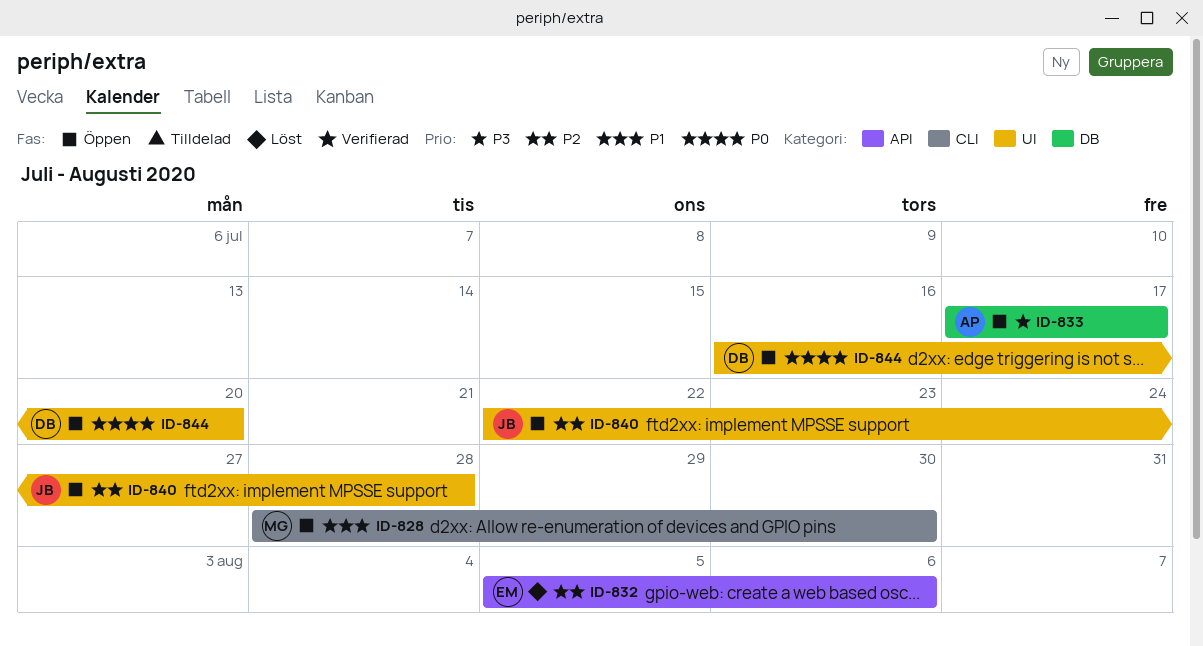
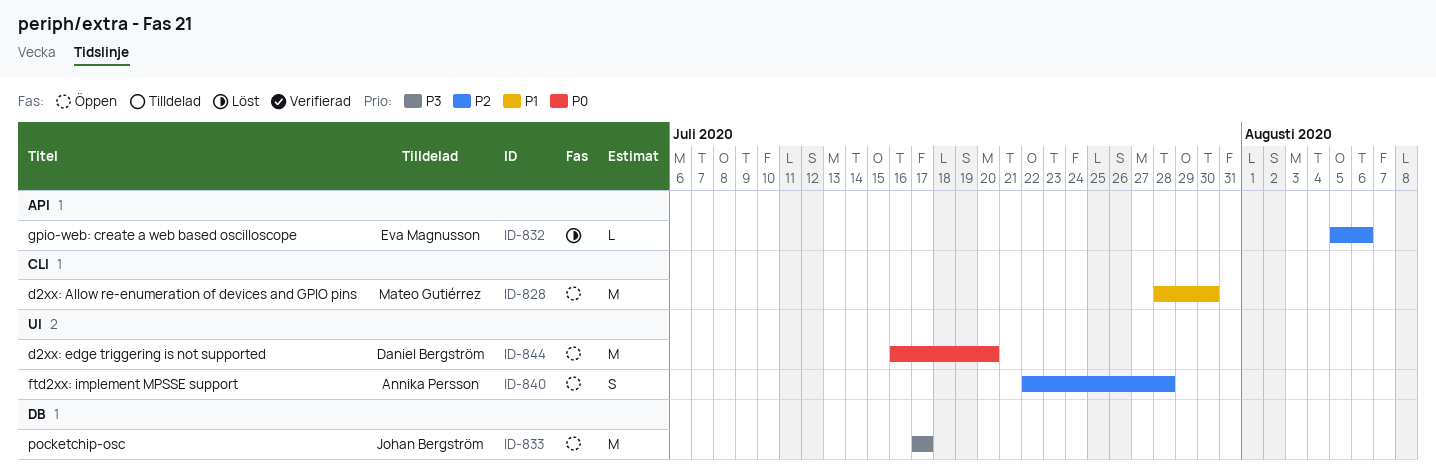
ID-833, owner: Annika Persson -> Johan Bergström
ID-840, owner: Johan Bergström -> Annika Persson

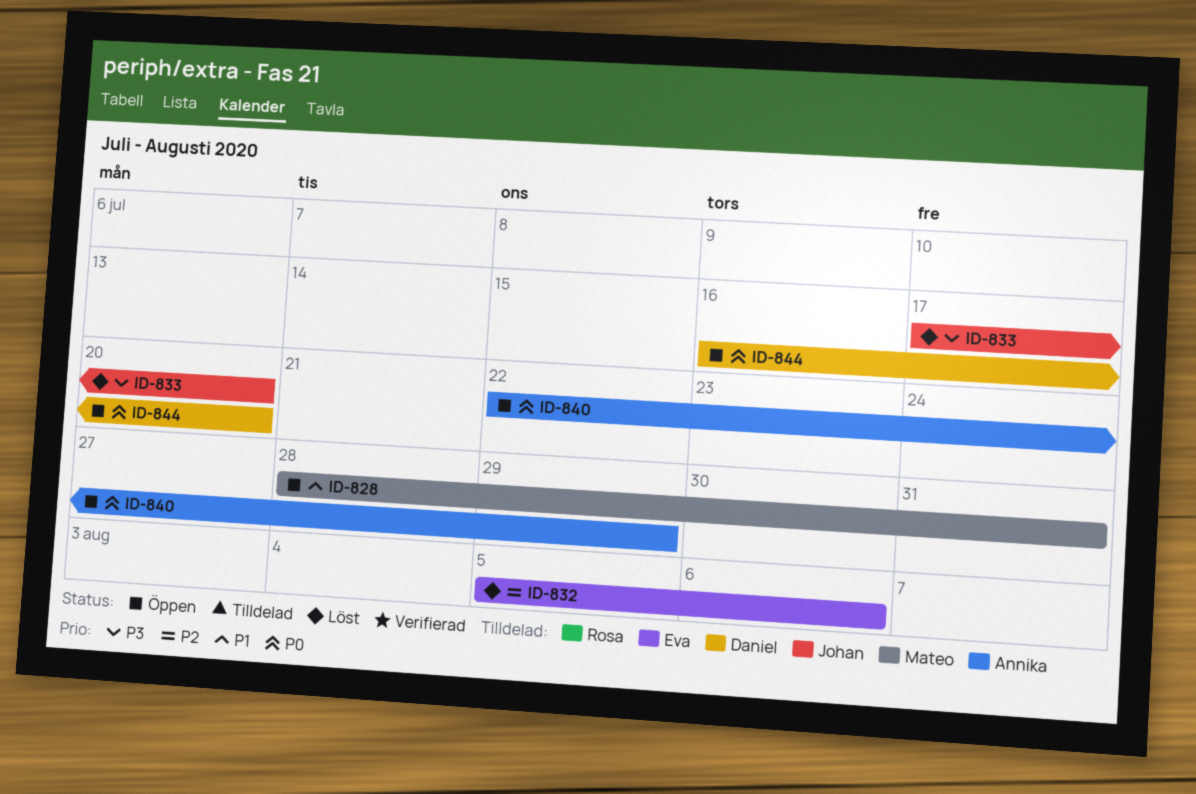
ID-828, due: Jul 30 -> Jul 31
ID-833, status: Öppen -> Löst
ID-833, due: Jul 17 -> Jul 20
ID-840, priority: P2 -> P0
ID-840, due: Jul 28 -> Jul 29

